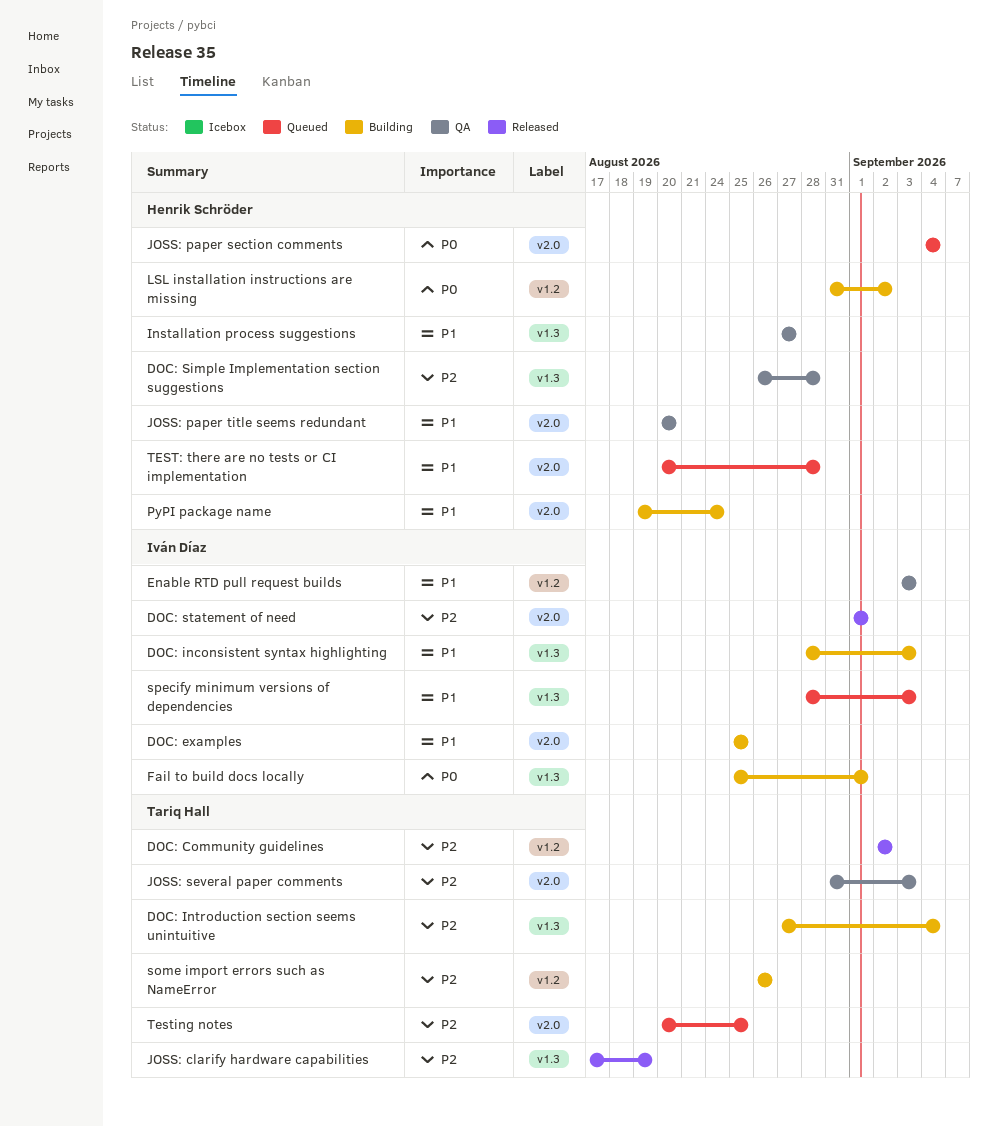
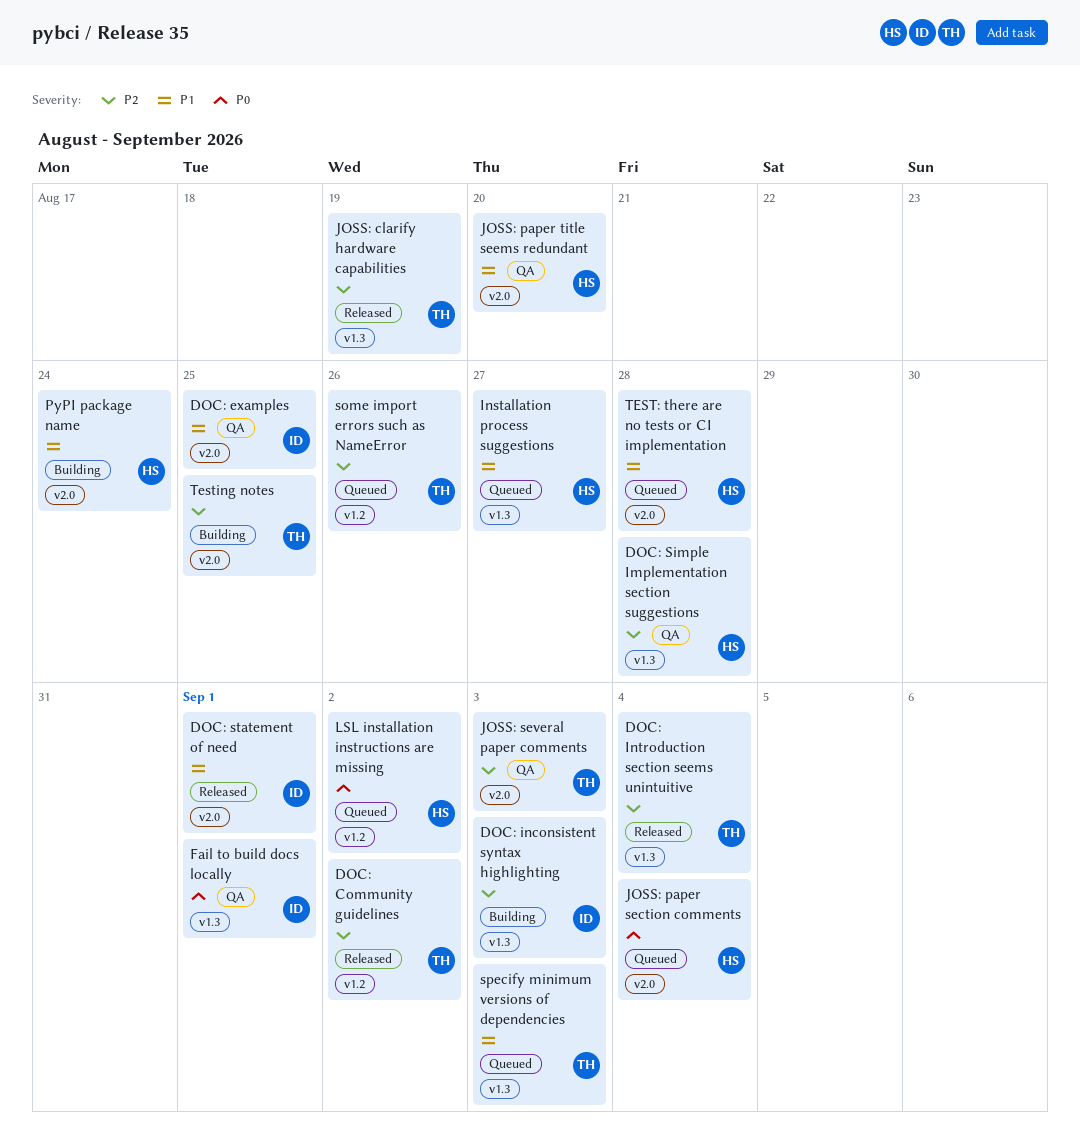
DOC: examples, status: Building -> QA
DOC: inconsistent syntax highlighting, priority: P1 -> P2
DOC: Introduction section seems unintuitive, status: Building -> Released
DOC: statement of need, priority: P2 -> P1
Enable RTD pull request builds: present -> none
Fail to build docs locally, status: Building -> QA
Installation process suggestions, status: QA -> Queued
LSL installation instructions are missing, status: Building -> Queued
some import errors such as NameError, status: Building -> Queued
specify minimum versions of dependencies, owner: Iván Díaz -> Tariq Hall
Testing notes, status: Queued -> Building

